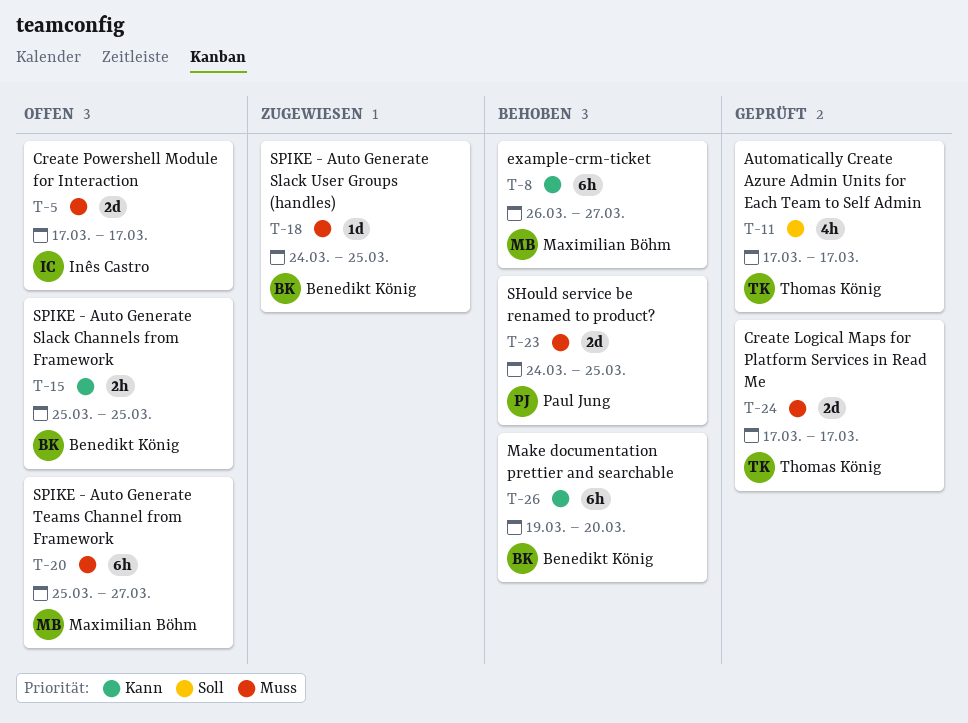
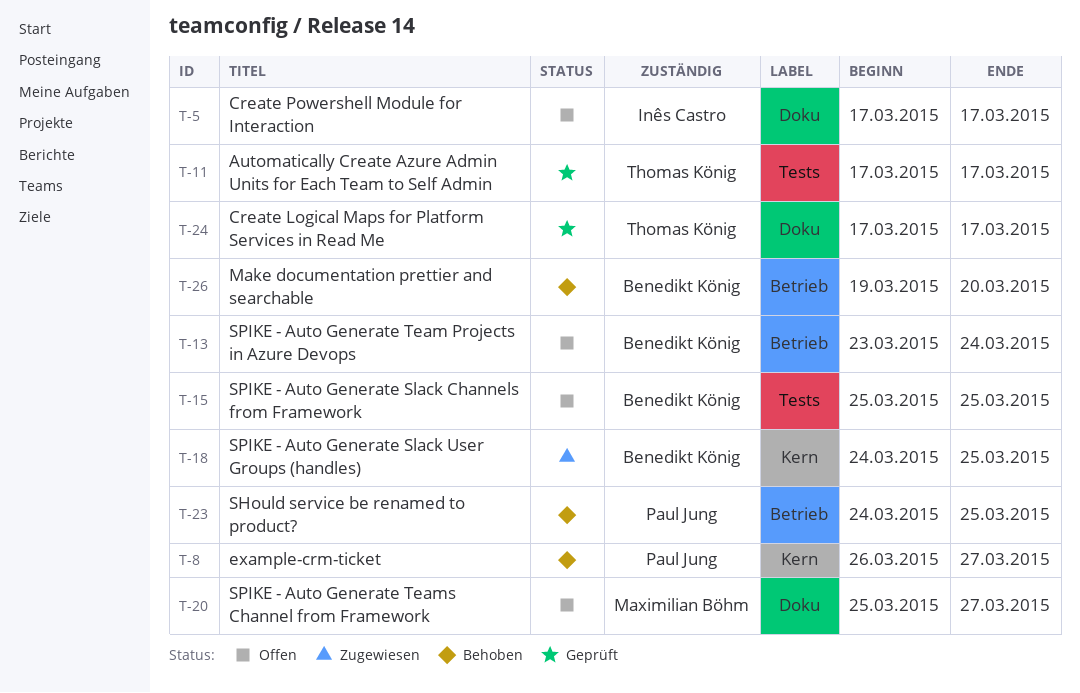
T-8, owner: Maximilian Böhm -> Paul Jung
T-13: none -> present

